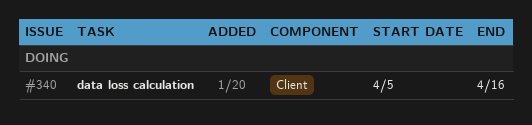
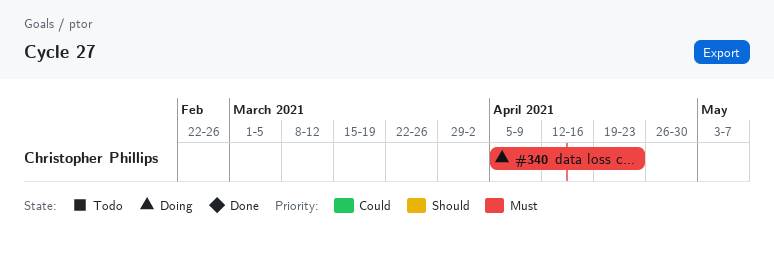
#340, due: Apr 16 -> Apr 23

